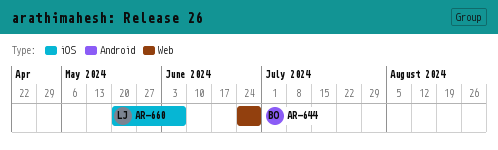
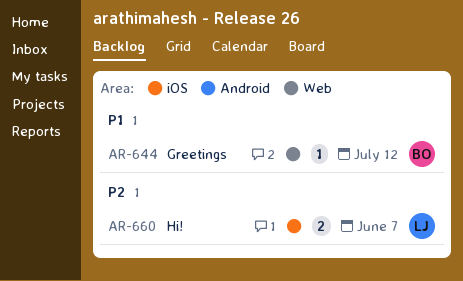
AR-644, due: Jun 28 -> Jul 12

